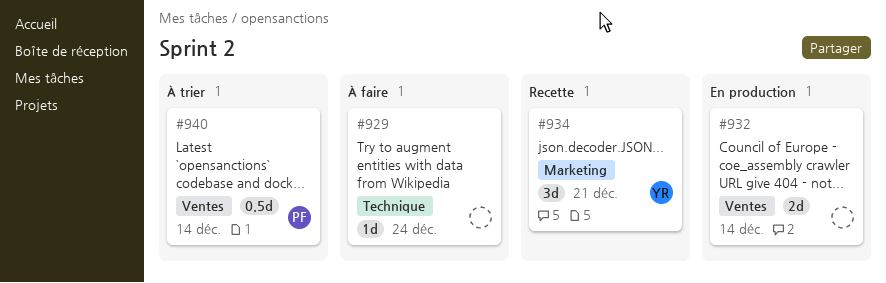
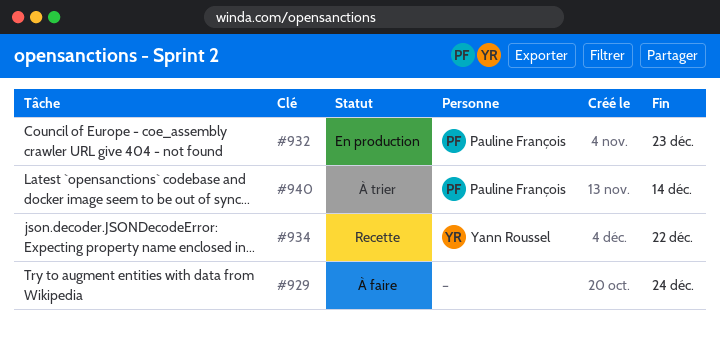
#932, owner: none -> Pauline François
#932, due: Dec 14 -> Dec 23
#934, due: Dec 21 -> Dec 22

